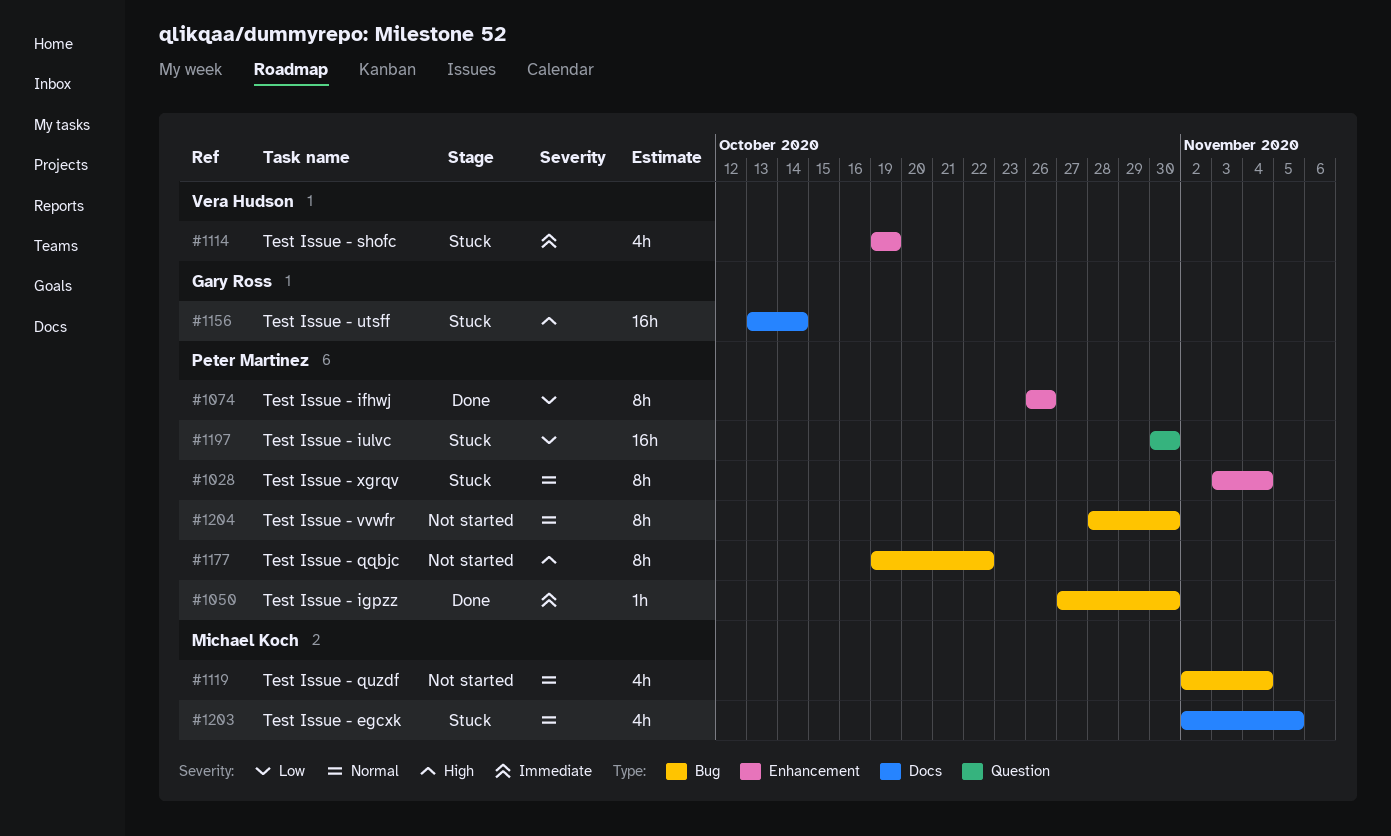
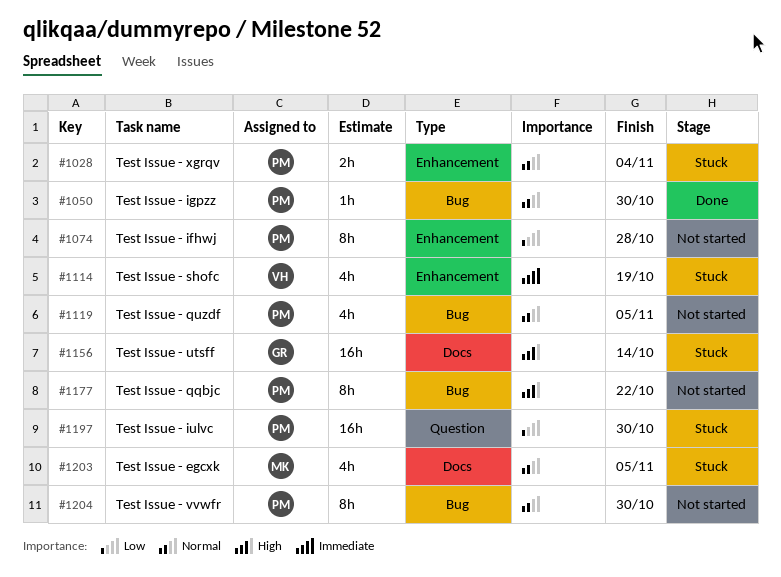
#1028, estimate: 8h -> 2h
#1050, priority: Immediate -> Normal
#1074, status: Done -> Not started
#1074, due: Oct 26 -> Oct 28
#1119, owner: Michael Koch -> Peter Martinez
#1119, due: Nov 4 -> Nov 5

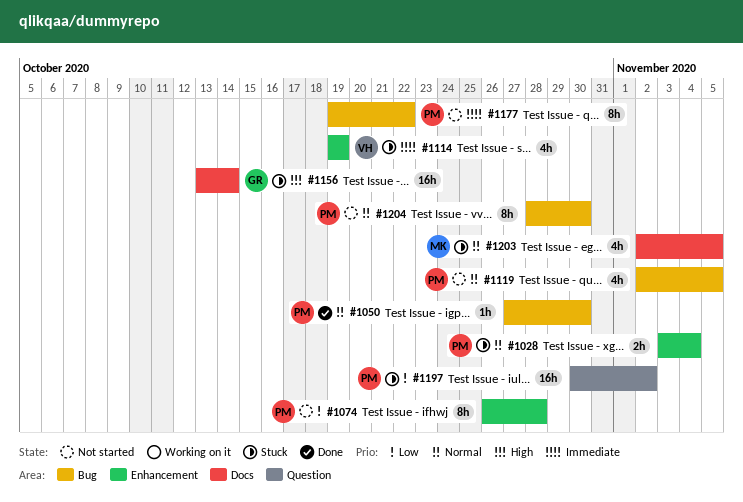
#1177, priority: High -> Immediate
#1197, due: Oct 30 -> Nov 2

